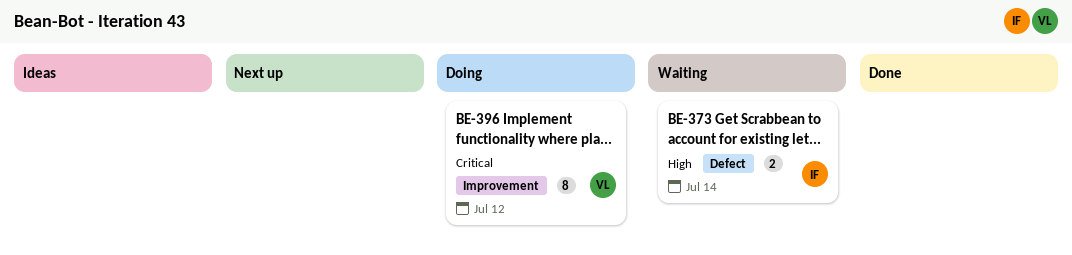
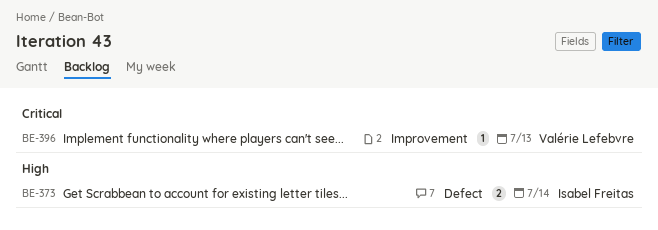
BE-396, estimate: 8 -> 1
BE-396, due: Jul 12 -> Jul 13

